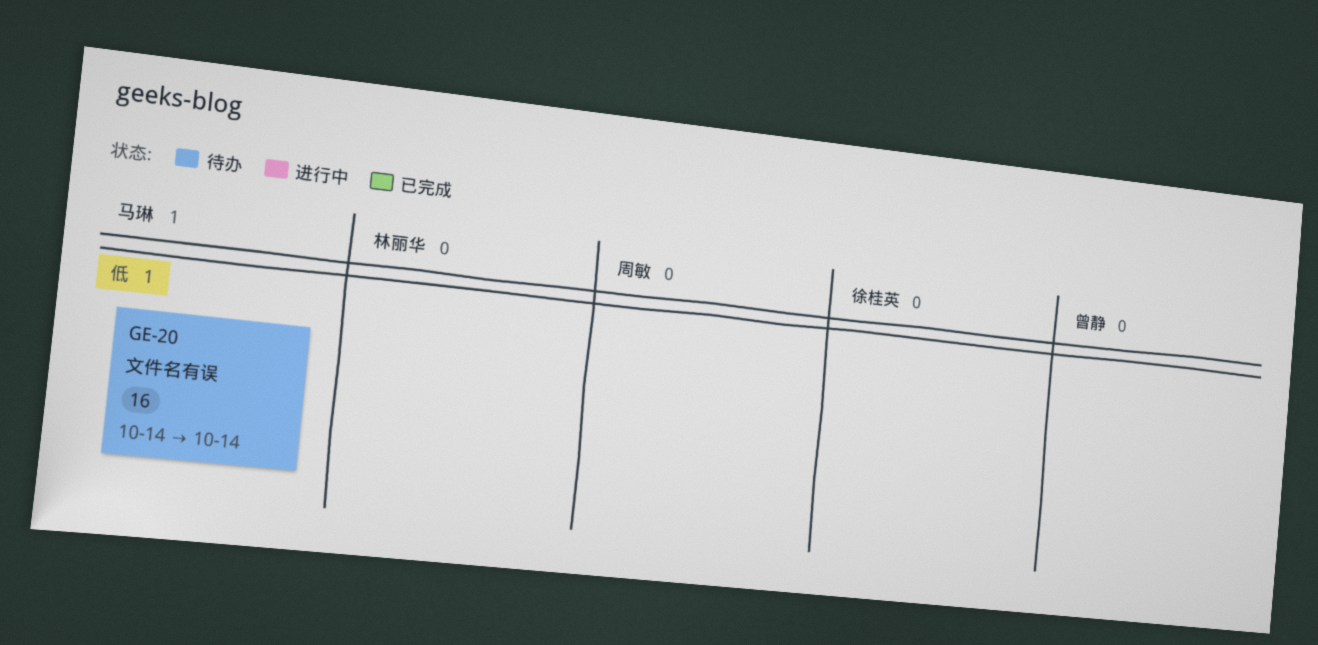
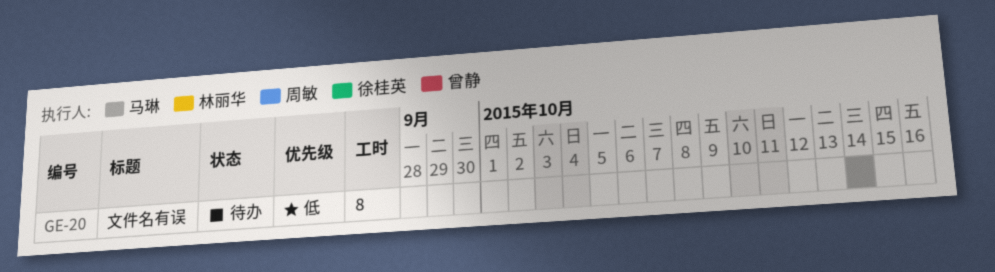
GE-20, estimate: 16 -> 8

